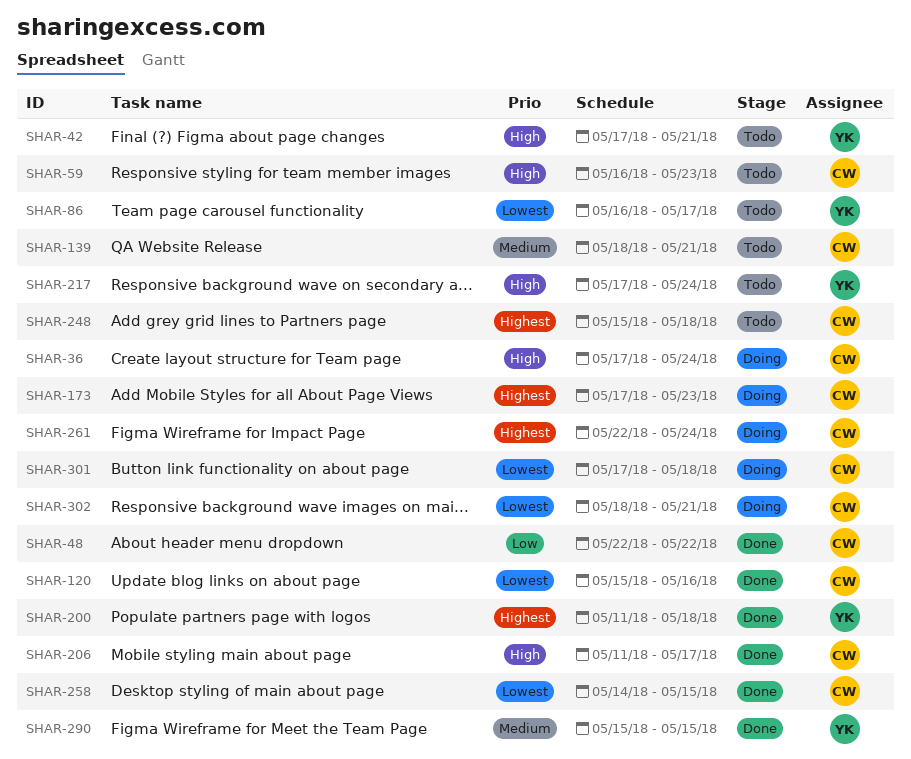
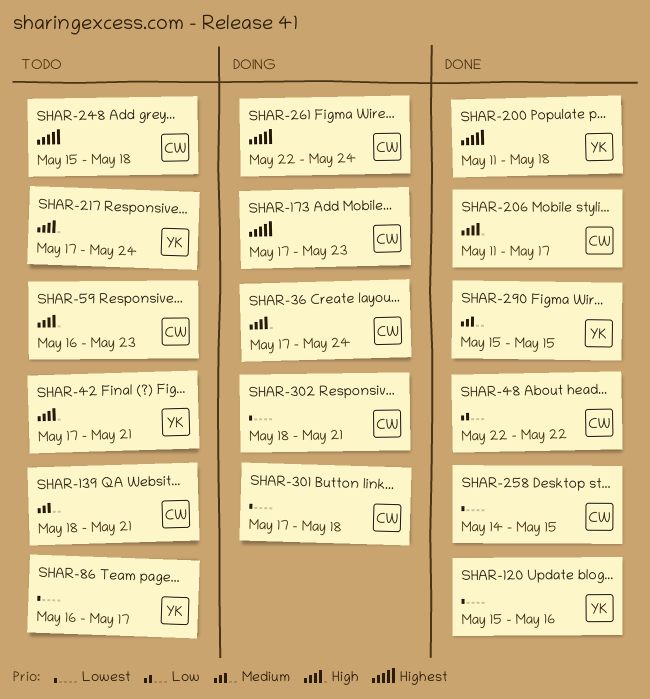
SHAR-120, owner: CW -> YK

